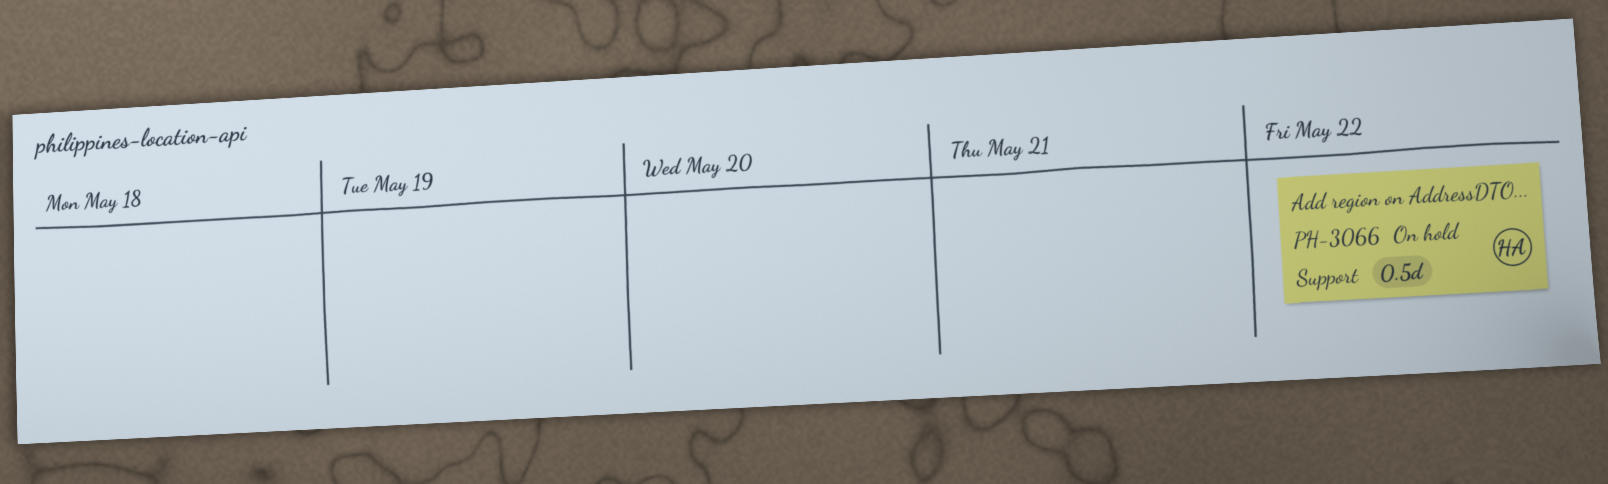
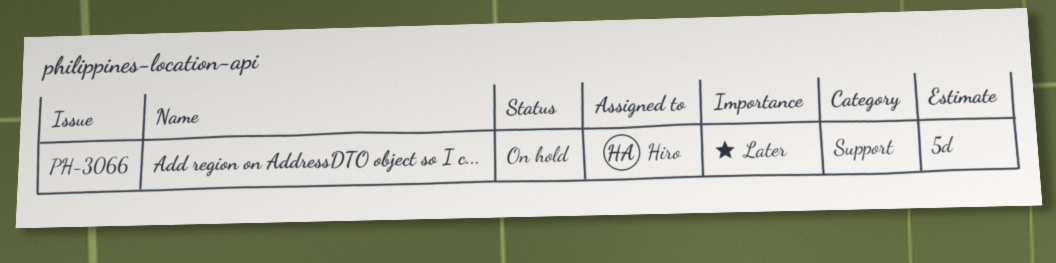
PH-3066, estimate: 0.5d -> 5d

